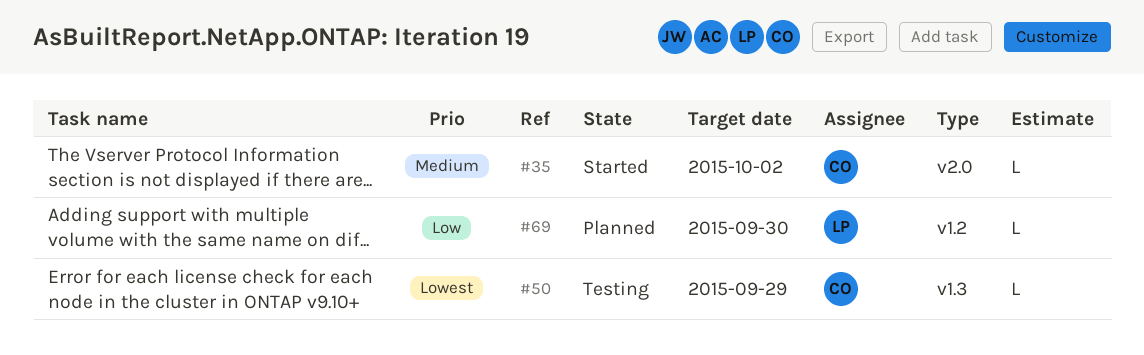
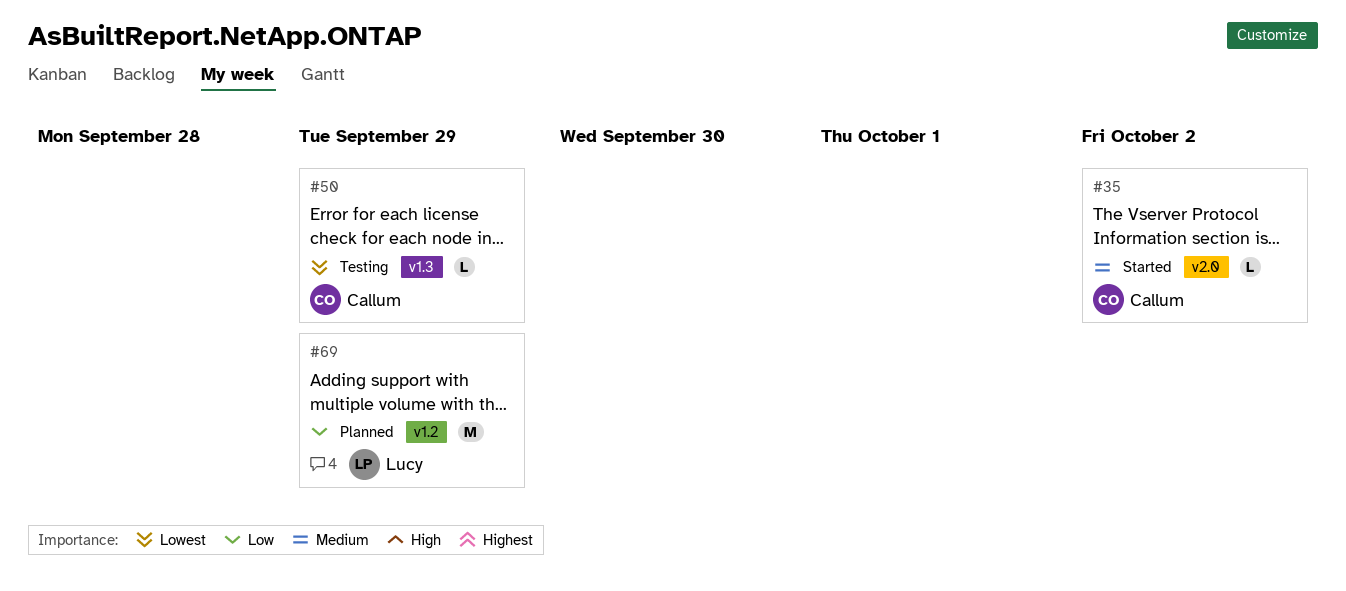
#69, estimate: L -> M
#69, due: Sep 30 -> Sep 29

